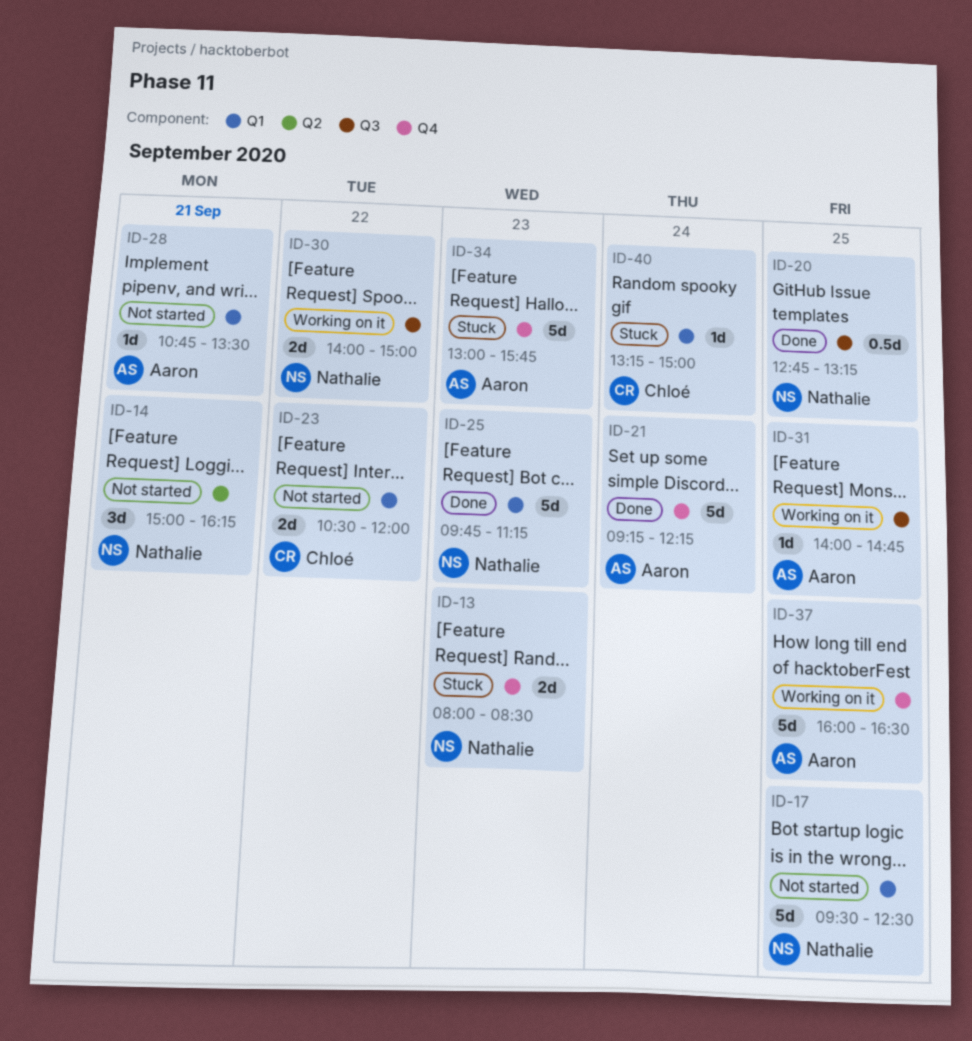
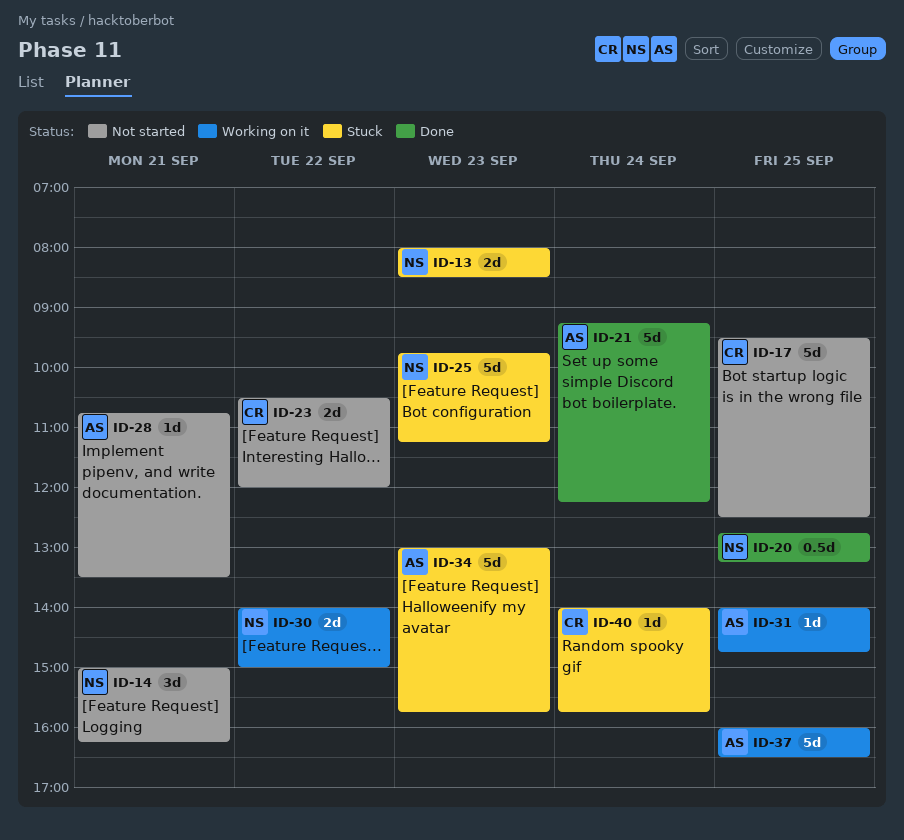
ID-17, owner: Nathalie -> Chloé
ID-25, status: Done -> Stuck
ID-40, begins: 13:15 -> 14:00
ID-40, ends: 15:00 -> 15:45

